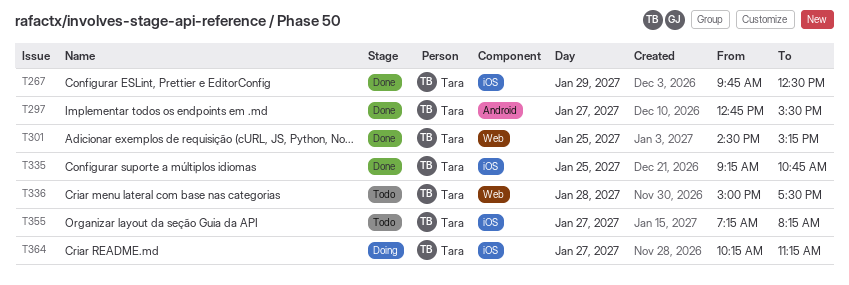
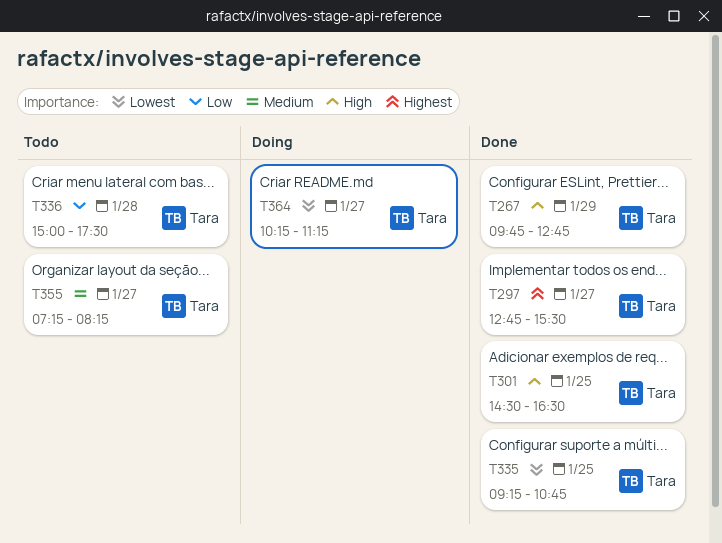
T267, ends: 12:30 -> 12:45
T301, ends: 15:15 -> 16:30

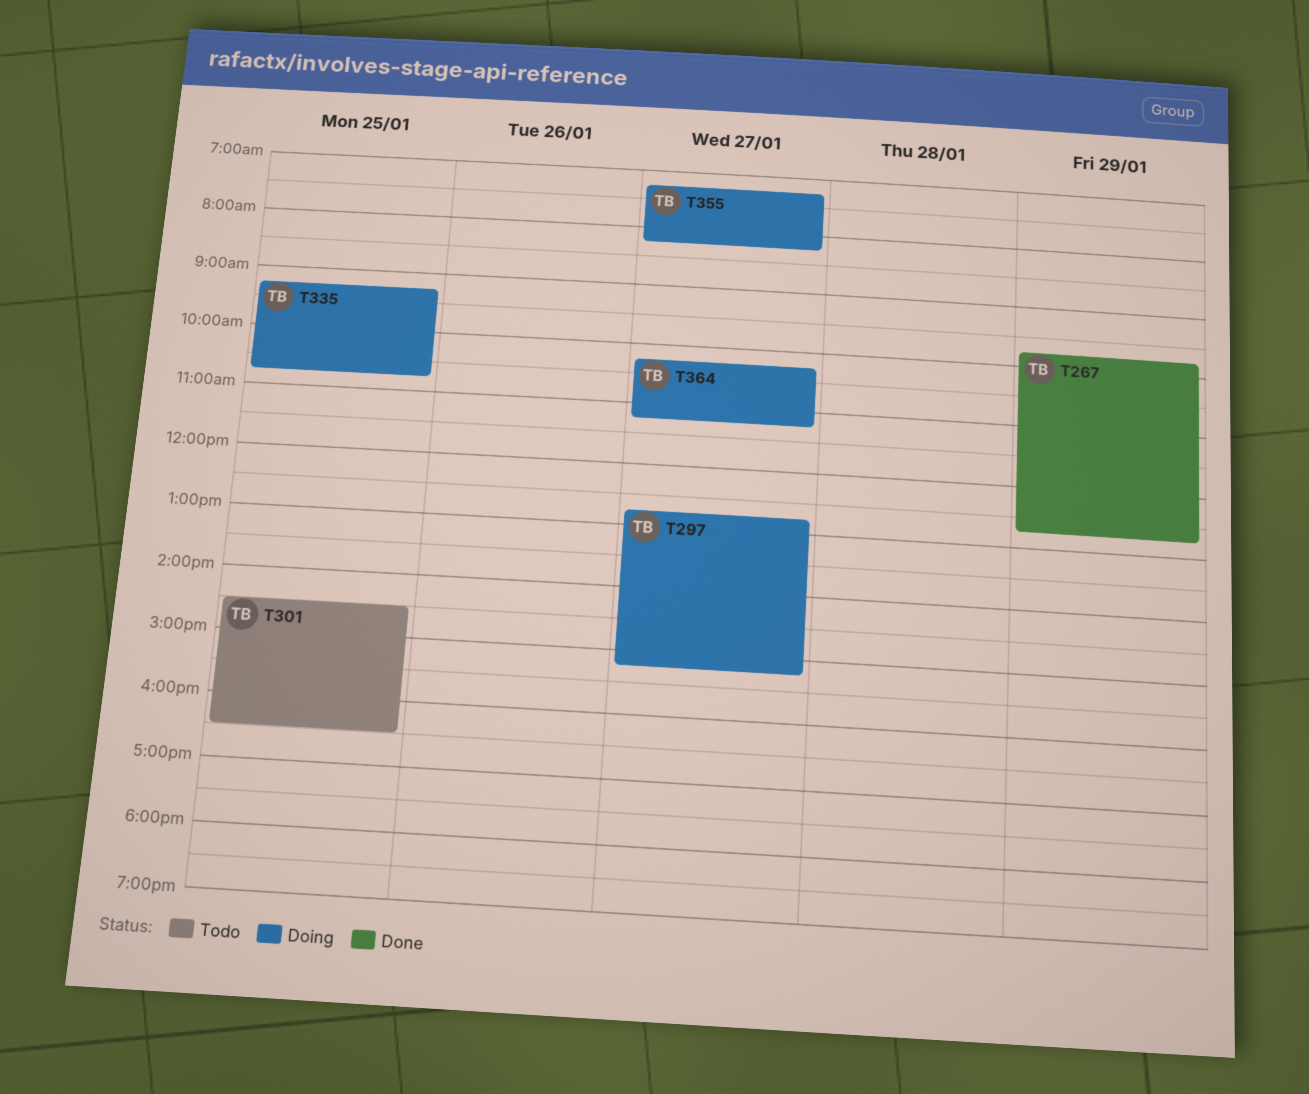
T297, status: Done -> Doing
T297, ends: 15:30 -> 15:15
T301, status: Done -> Todo
T335, status: Done -> Doing
T336: present -> none
T355, status: Todo -> Doing

